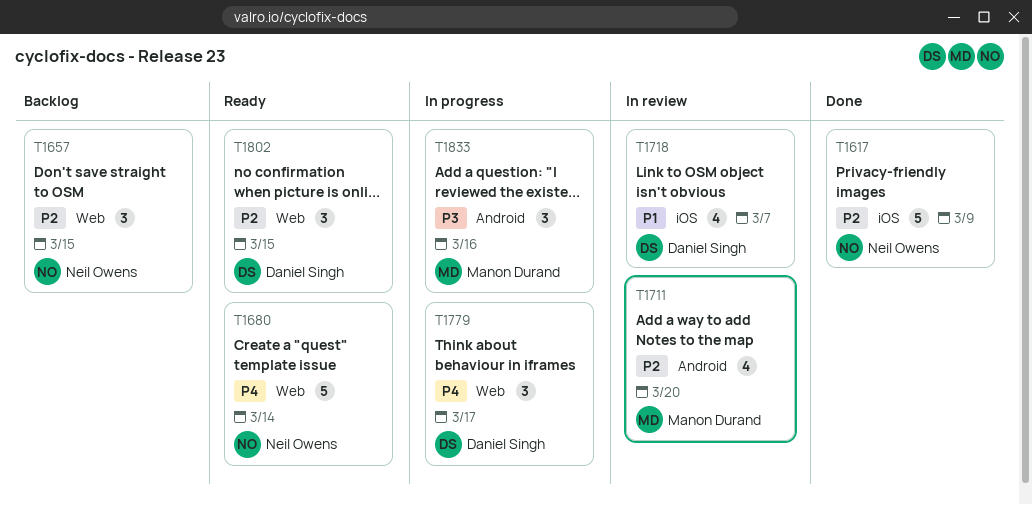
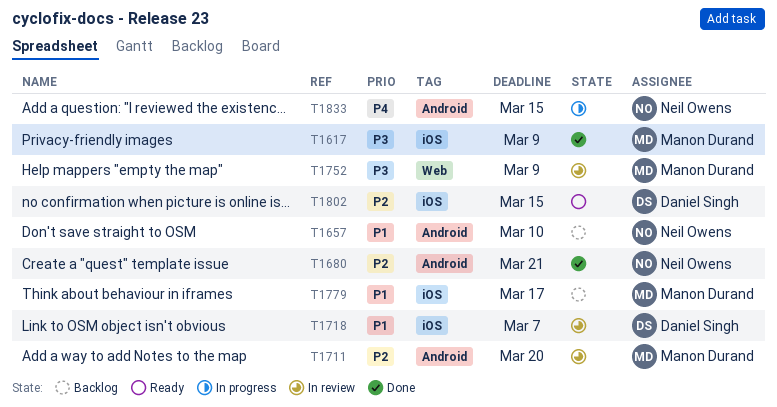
T1617, owner: Neil Owens -> Manon Durand
T1617, priority: P2 -> P3
T1657, priority: P2 -> P1
T1657, label: Web -> Android
T1657, due: Mar 15 -> Mar 10
T1680, status: Ready -> Done
T1680, priority: P4 -> P2
T1680, label: Web -> Android
T1680, due: Mar 14 -> Mar 21
T1752: none -> present
T1779, status: In progress -> Backlog
T1779, owner: Daniel Singh -> Manon Durand
T1779, priority: P4 -> P1
T1779, label: Web -> iOS
T1802, label: Web -> iOS
T1833, owner: Manon Durand -> Neil Owens
T1833, priority: P3 -> P4
T1833, due: Mar 16 -> Mar 15

